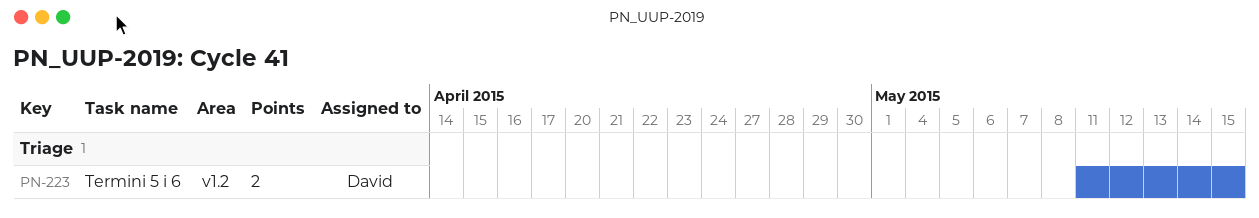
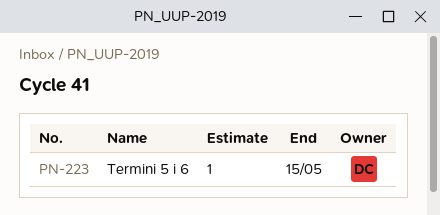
PN-223, estimate: 2 -> 1

